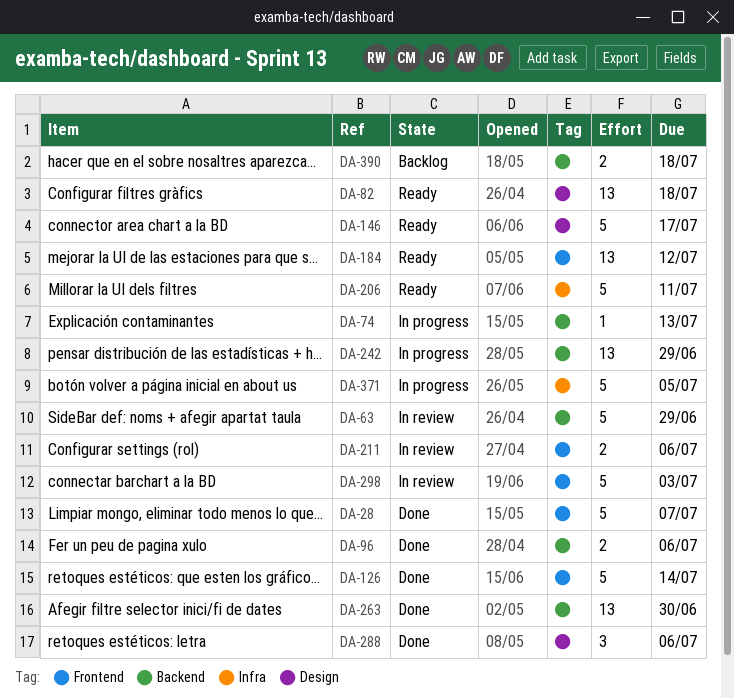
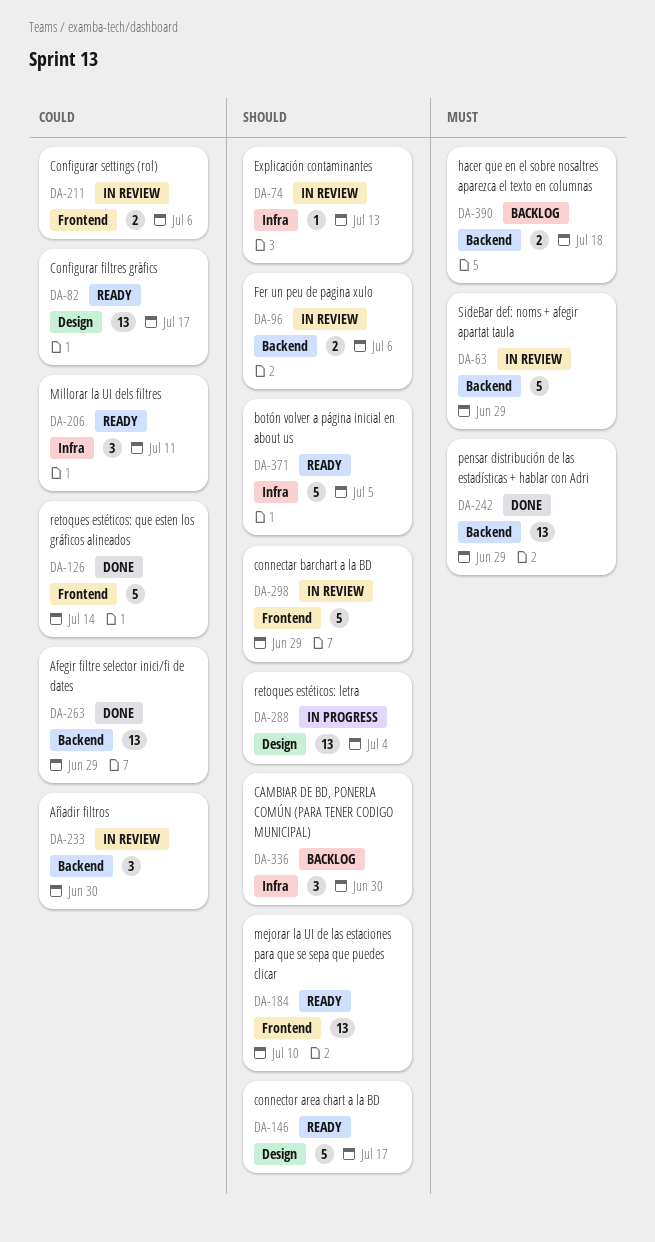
DA-28: present -> none
DA-74, status: In progress -> In review
DA-74, label: Backend -> Infra
DA-82, due: Jul 18 -> Jul 17
DA-96, status: Done -> In review
DA-184, due: Jul 12 -> Jul 10
DA-206, estimate: 5 -> 3
DA-233: none -> present
DA-242, status: In progress -> Done
DA-263, due: Jun 30 -> Jun 29
DA-288, status: Done -> In progress
DA-288, estimate: 3 -> 13
DA-288, due: Jul 6 -> Jul 4
DA-298, due: Jul 3 -> Jun 29
DA-336: none -> present
DA-371, status: In progress -> Ready

